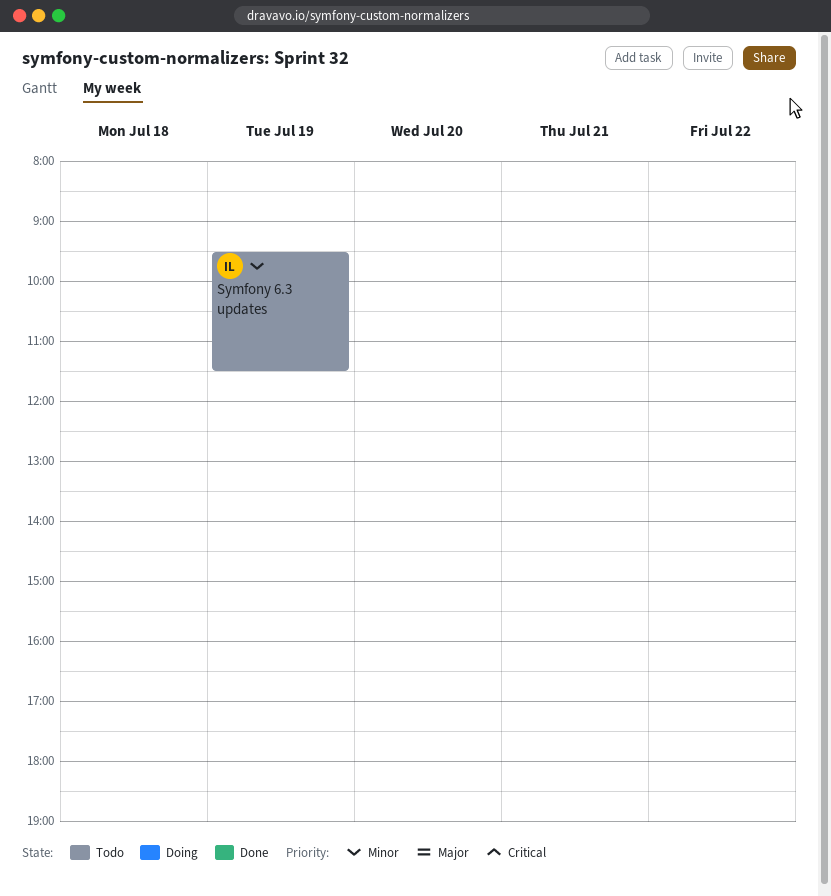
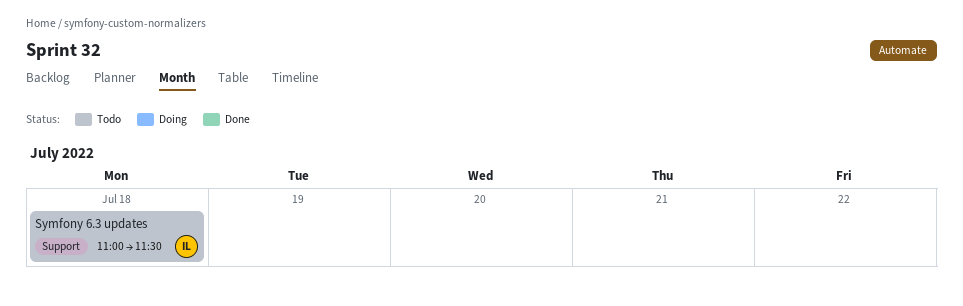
Symfony 6.3 updates, day: Jul 19 -> Jul 18
Symfony 6.3 updates, begins: 09:30 -> 11:00

